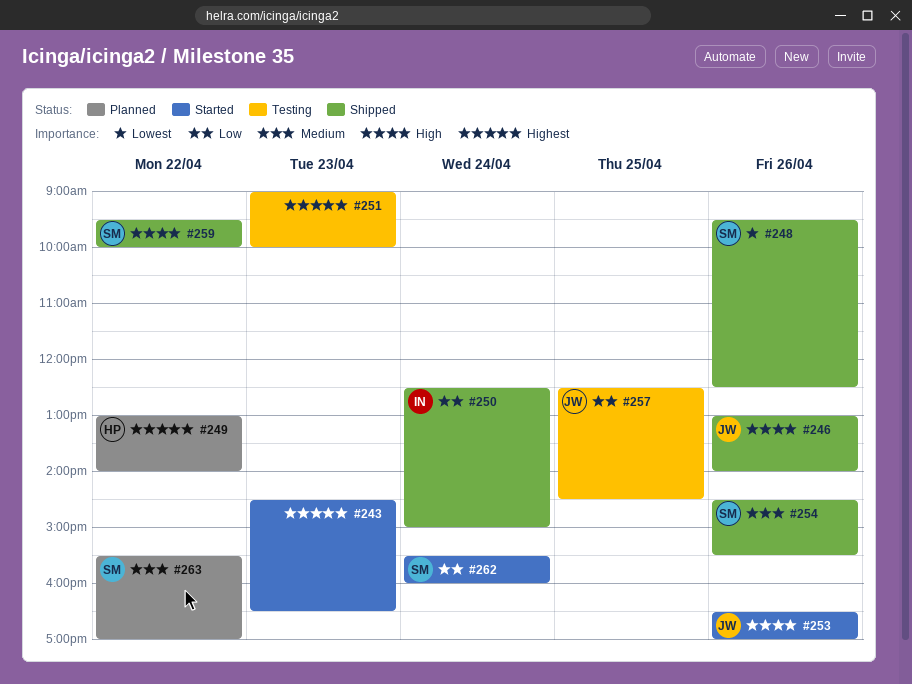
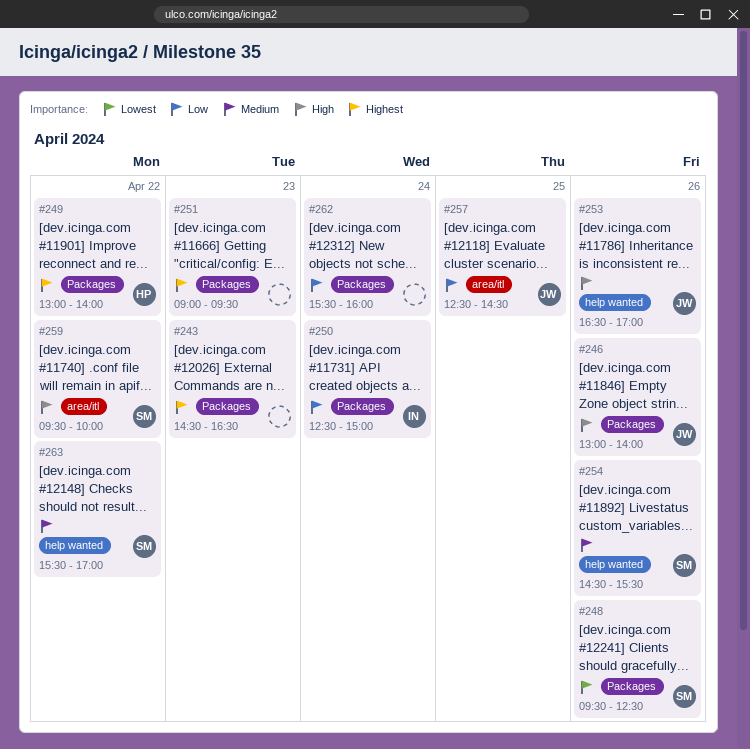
#251, ends: 10:00 -> 09:30
#262, owner: SM -> none

